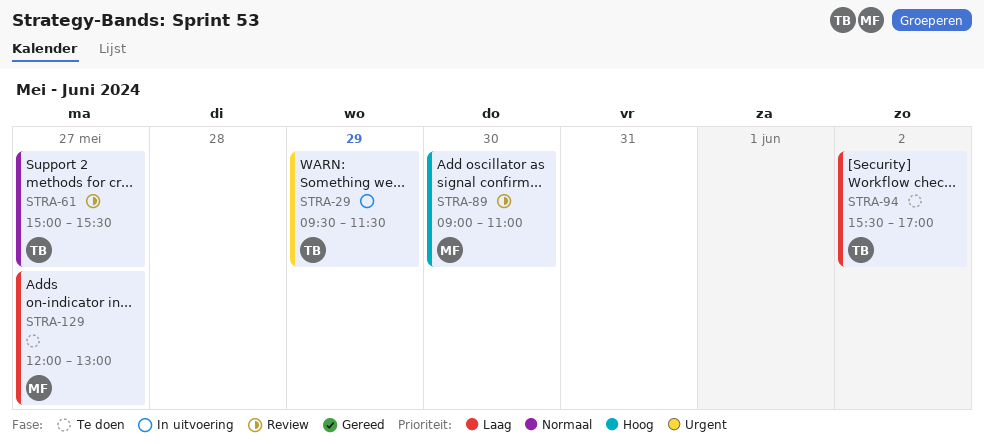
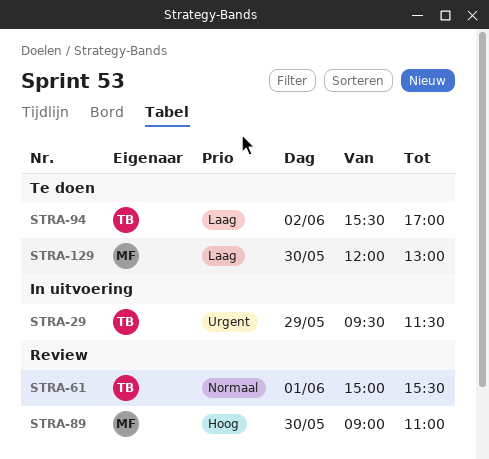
STRA-61, day: May 27 -> Jun 1
STRA-129, day: May 27 -> May 30

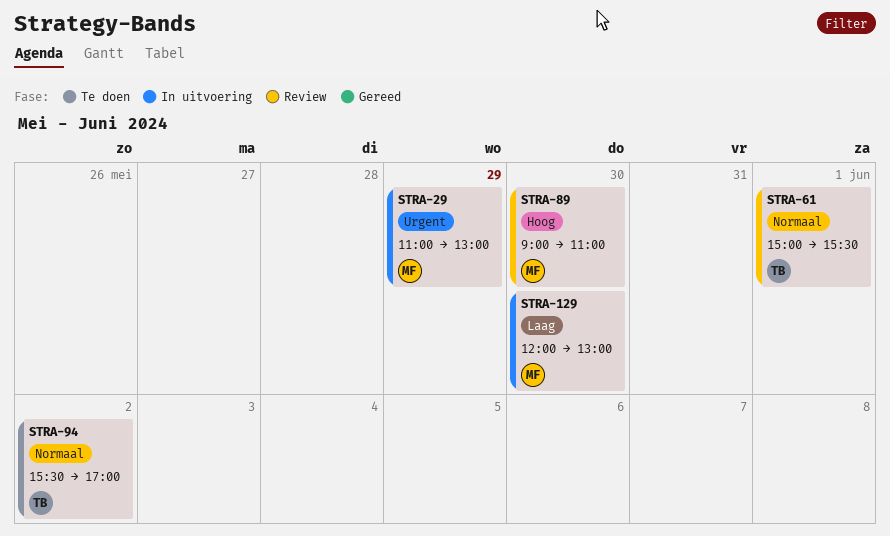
STRA-29, owner: TB -> MF
STRA-29, begins: 09:30 -> 11:00
STRA-29, ends: 11:30 -> 13:00
STRA-94, priority: Laag -> Normaal
STRA-129, status: Te doen -> In uitvoering

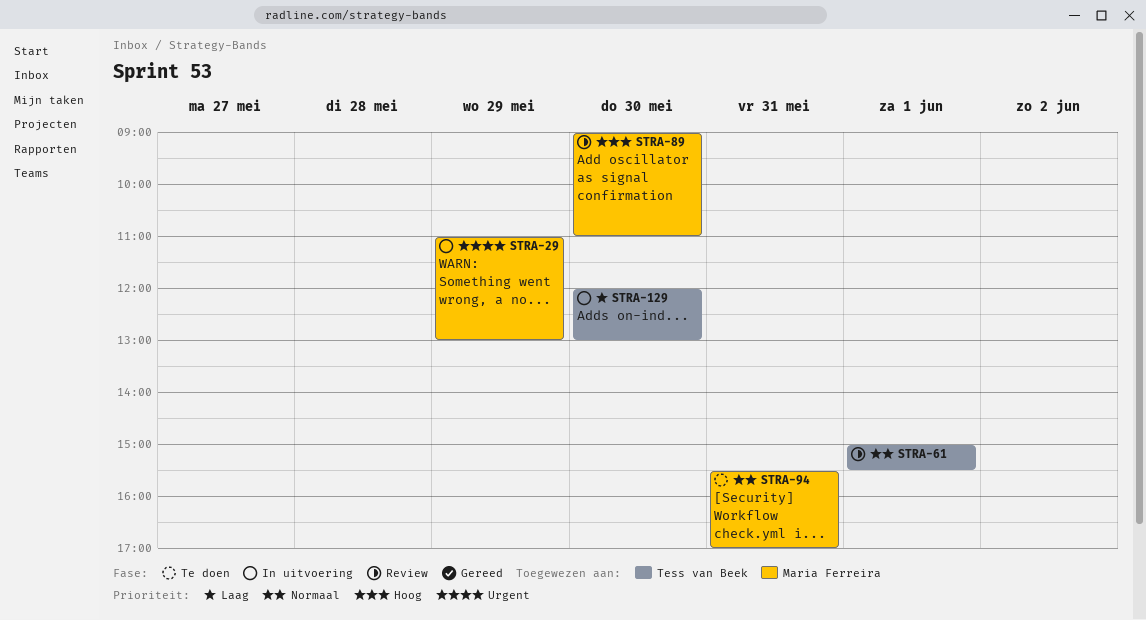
STRA-94, owner: Tess van Beek -> Maria Ferreira
STRA-94, day: Jun 2 -> May 31
STRA-129, owner: Maria Ferreira -> Tess van Beek

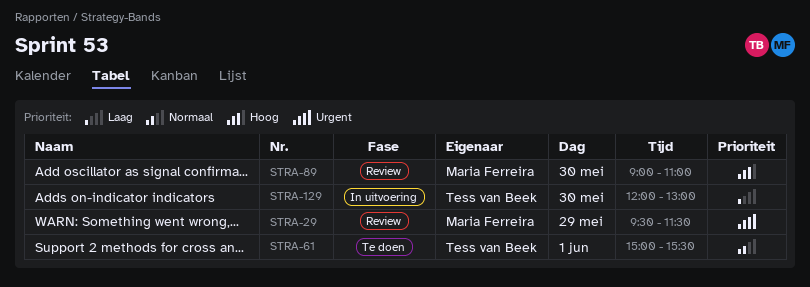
STRA-29, status: In uitvoering -> Review
STRA-29, begins: 11:00 -> 09:30
STRA-29, ends: 13:00 -> 11:30
STRA-61, status: Review -> Te doen
STRA-94: present -> none

